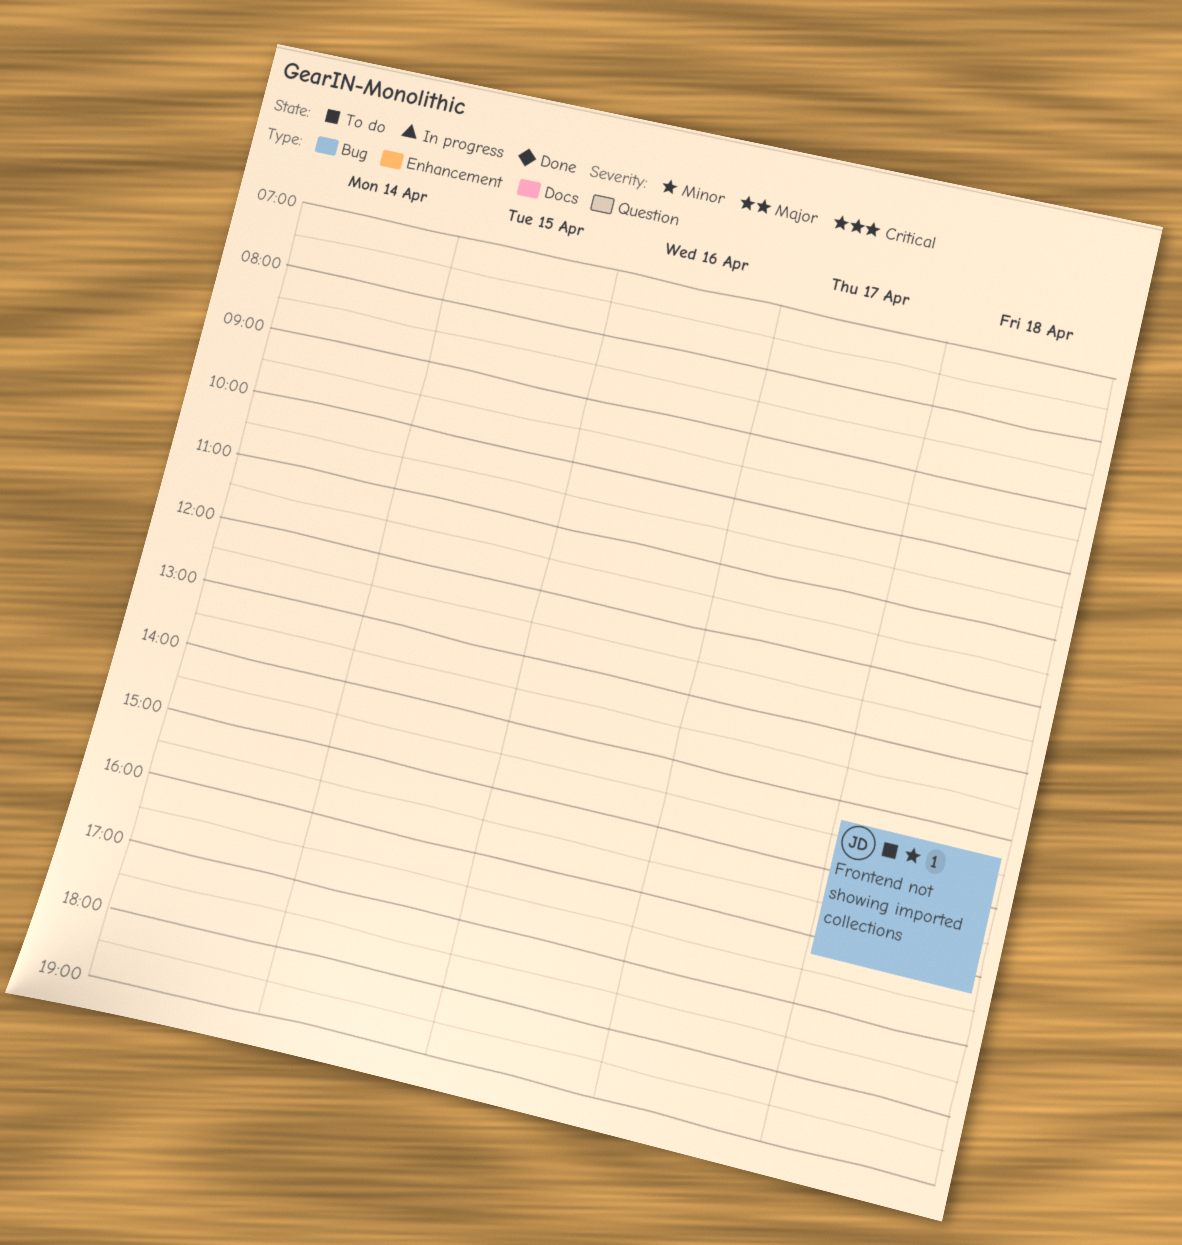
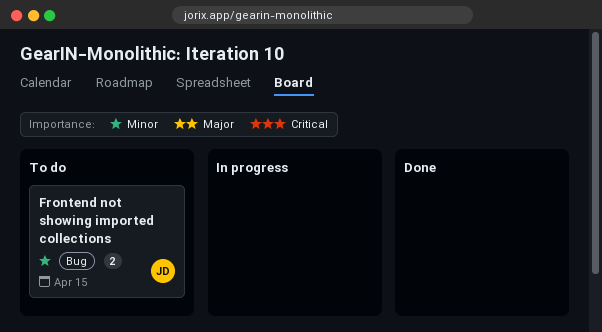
Frontend not showing imported collections, estimate: 1 -> 2
Frontend not showing imported collections, day: Apr 18 -> Apr 15

